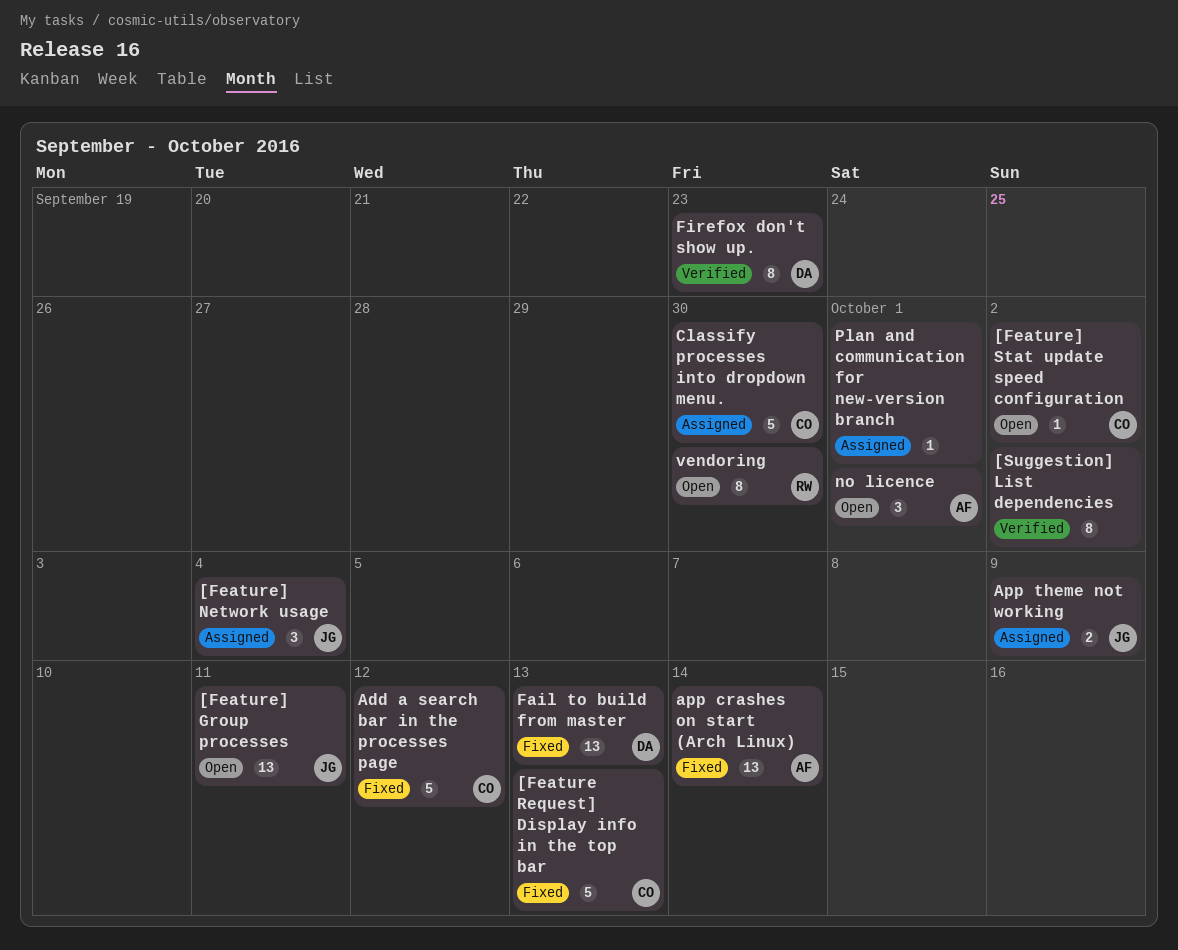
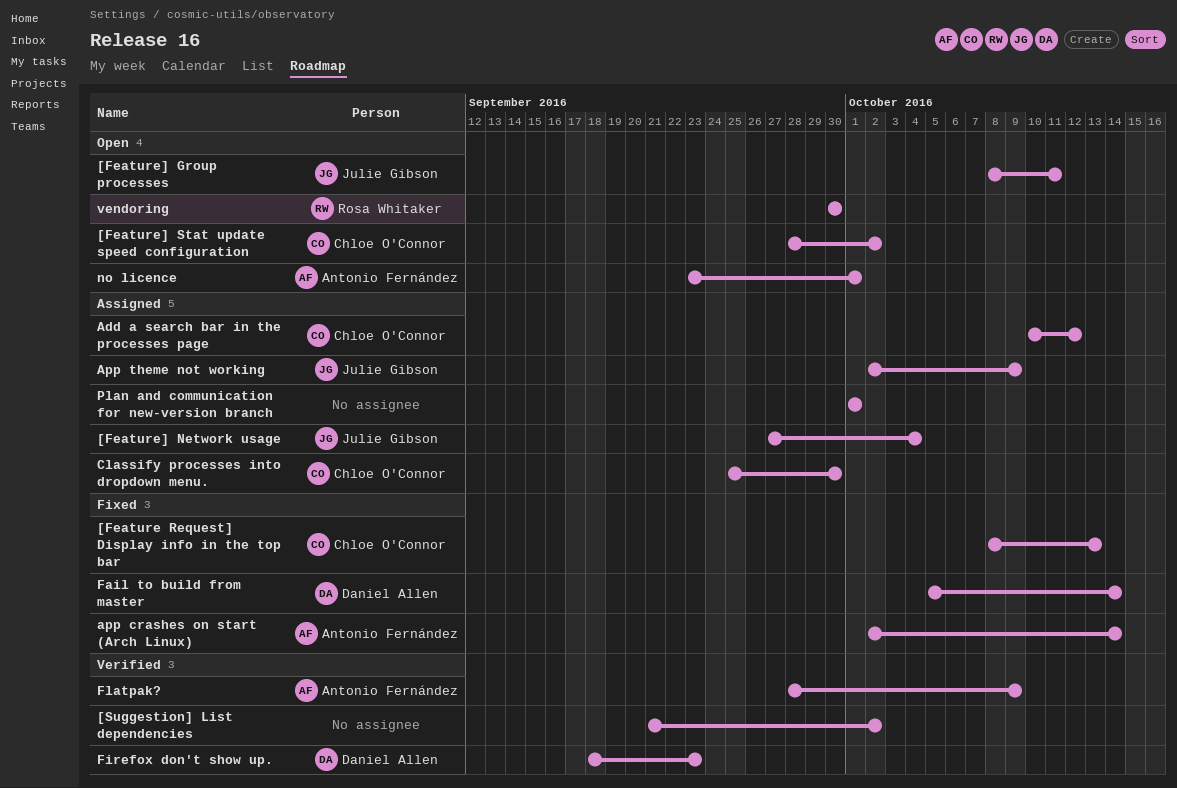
Add a search bar in the processes page, status: Fixed -> Assigned
Fail to build from master, due: Oct 13 -> Oct 14
Flatpak?: none -> present

